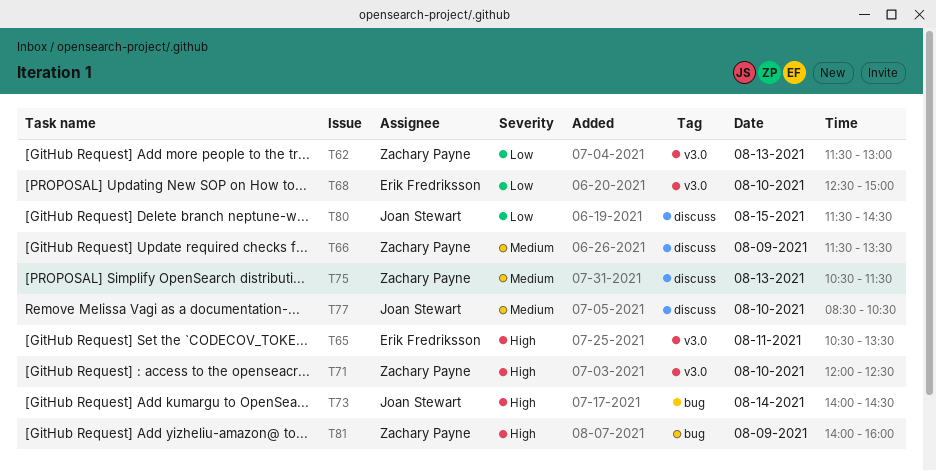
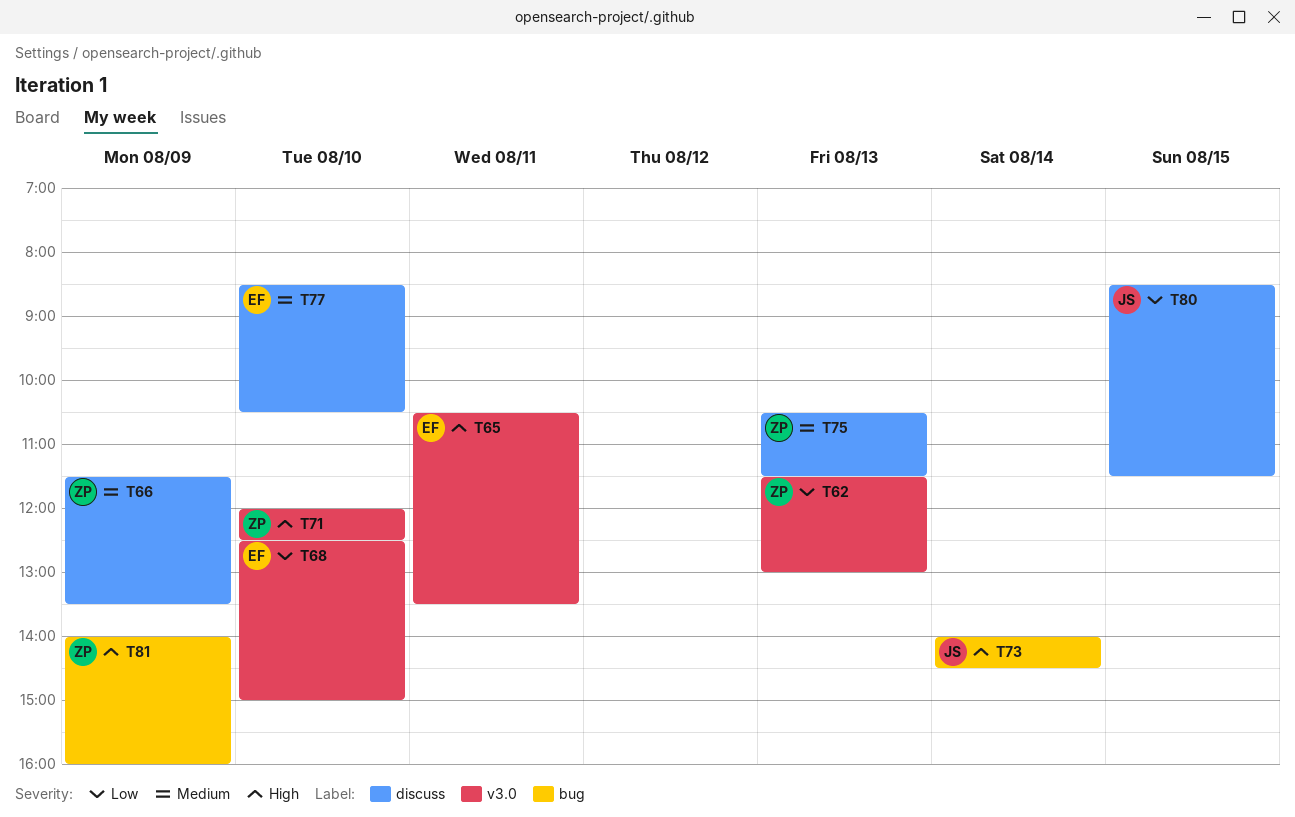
T77, owner: Joan Stewart -> Erik Fredriksson
T80, begins: 11:30 -> 08:30
T80, ends: 14:30 -> 11:30

